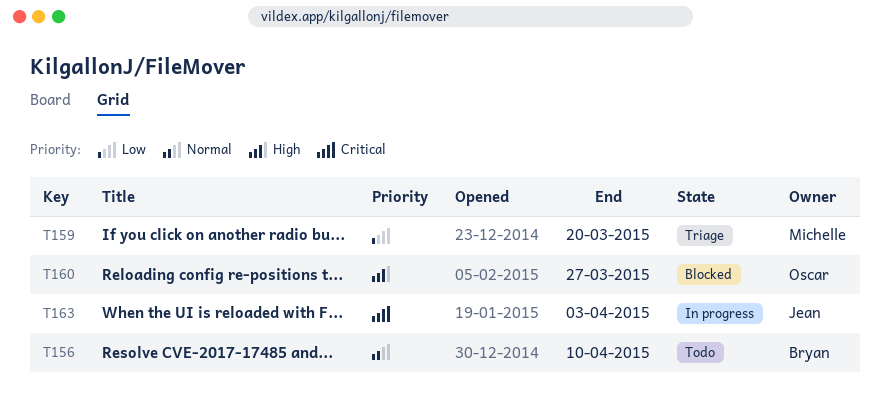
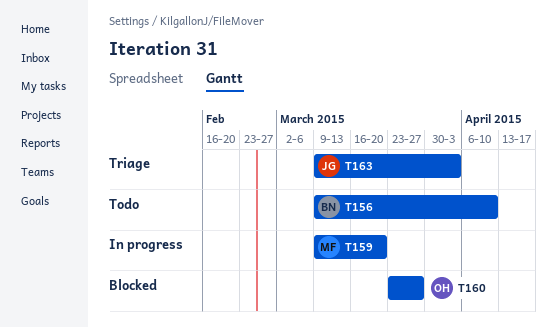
T159, status: Triage -> In progress
T163, status: In progress -> Triage

